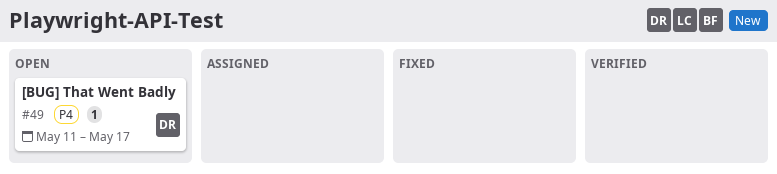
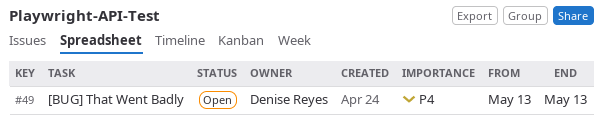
#49, start: May 11 -> May 13
#49, due: May 17 -> May 13

